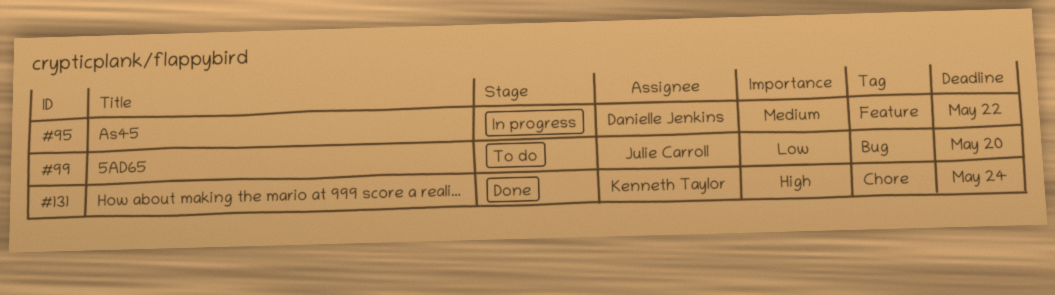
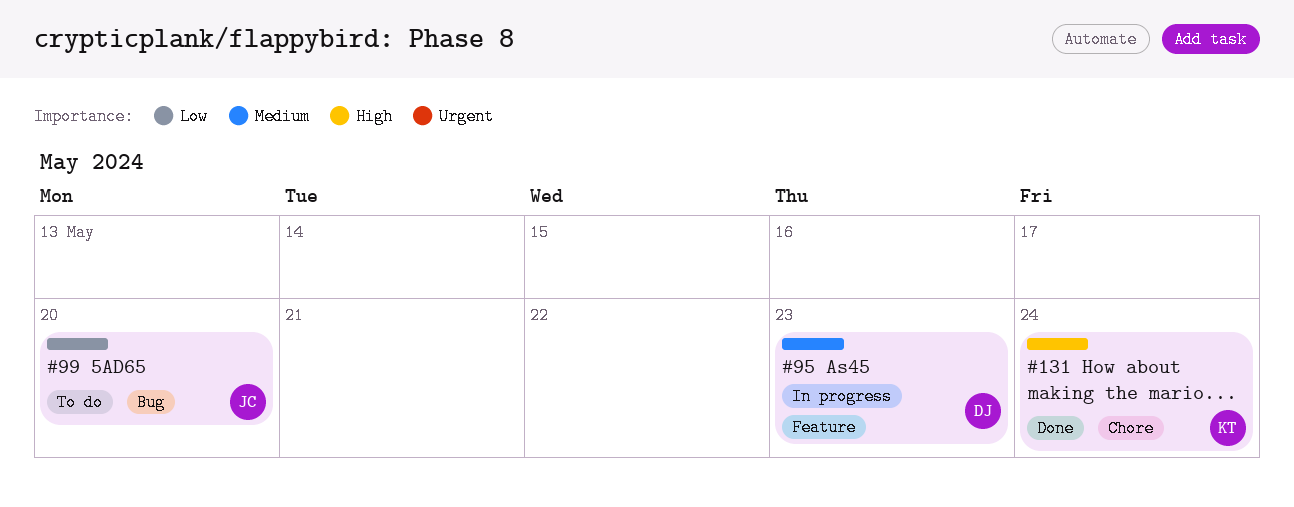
#95, due: May 22 -> May 23

